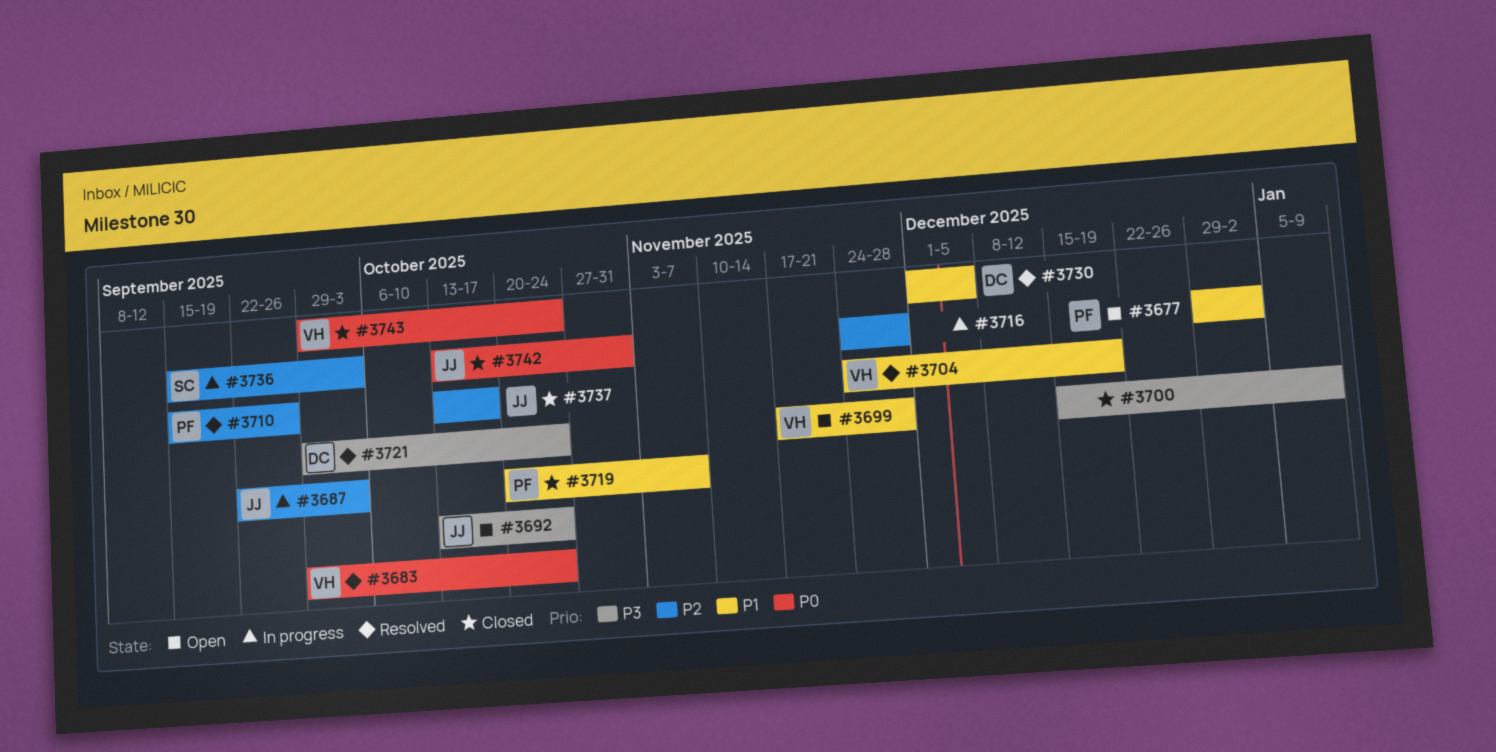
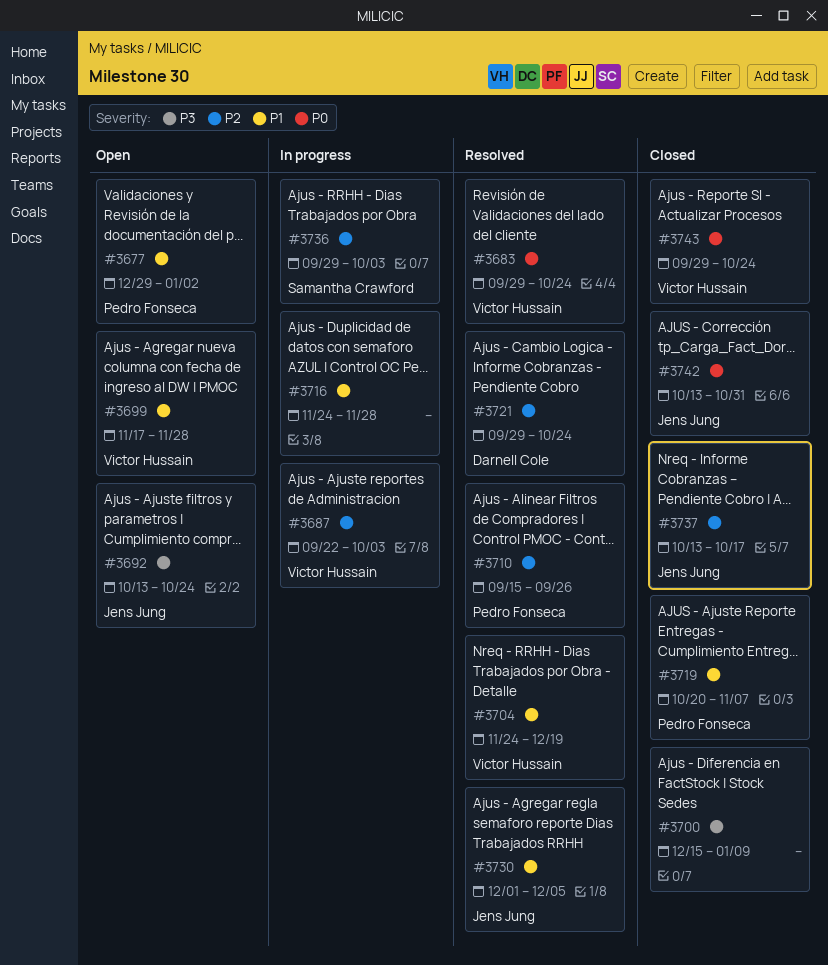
#3687, owner: Jens Jung -> Victor Hussain
#3716, priority: P2 -> P1
#3721, priority: P3 -> P2
#3730, owner: Darnell Cole -> Jens Jung
#3736, start: Sep 15 -> Sep 29

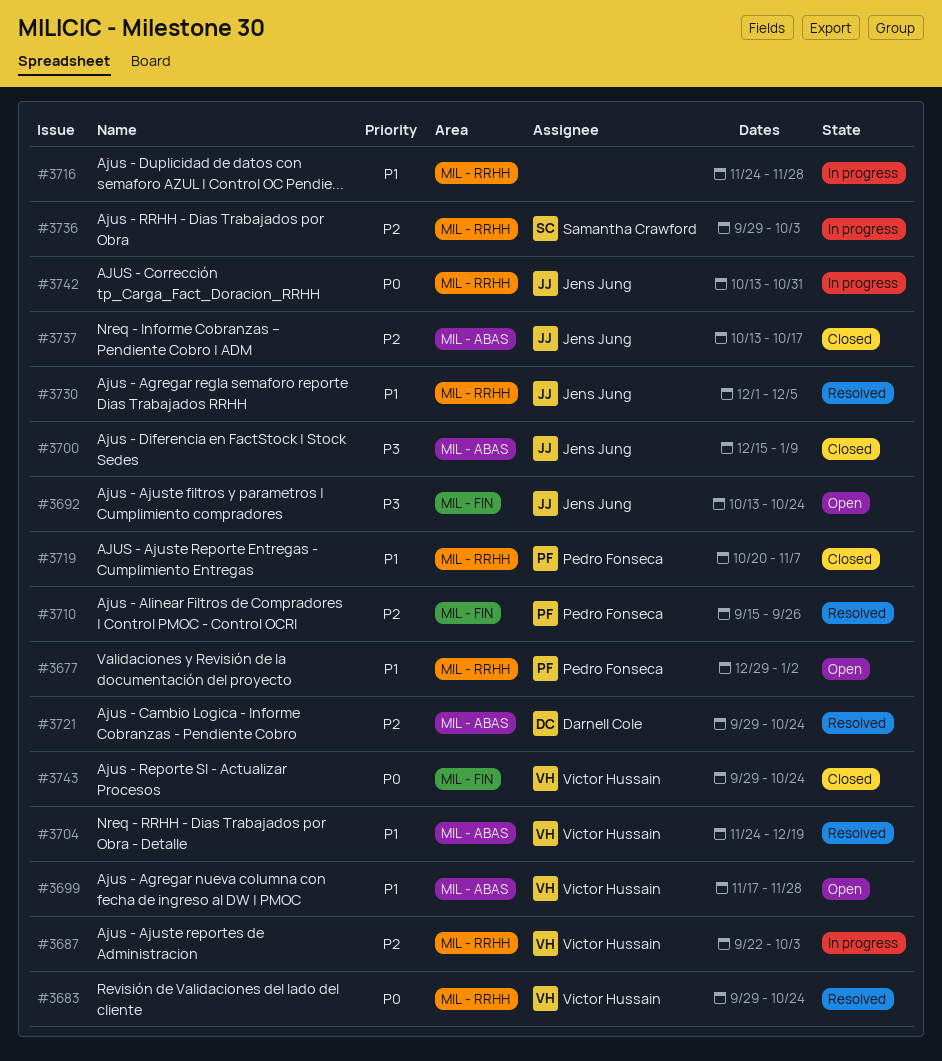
#3700, owner: none -> Jens Jung
#3742, status: Closed -> In progress

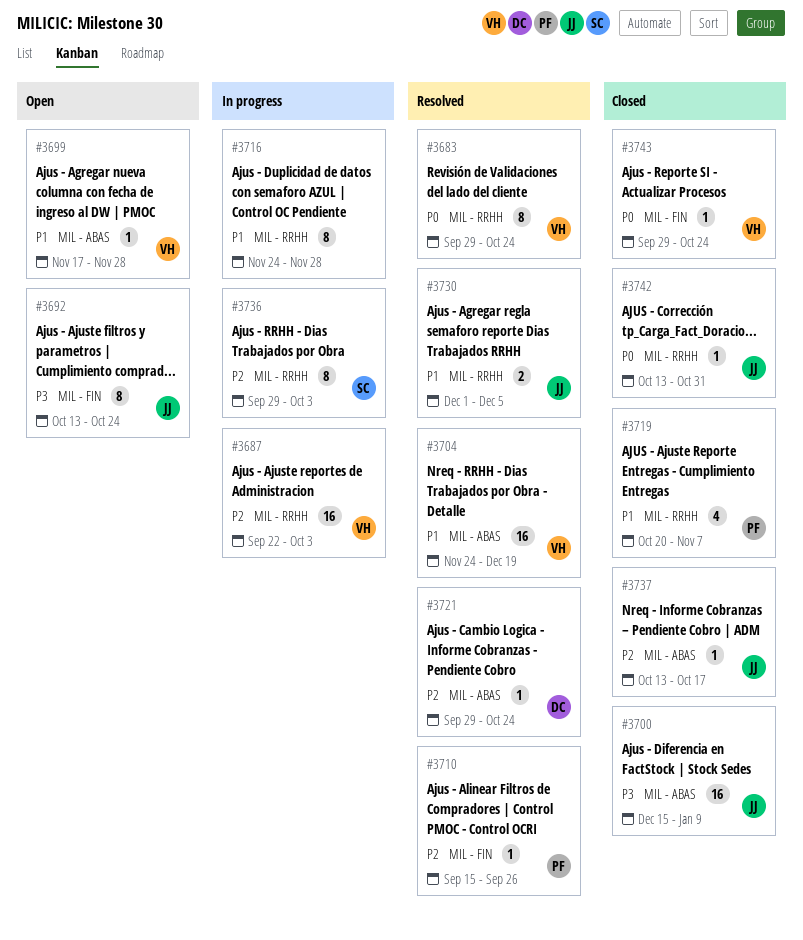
#3677: present -> none
#3742, status: In progress -> Closed

